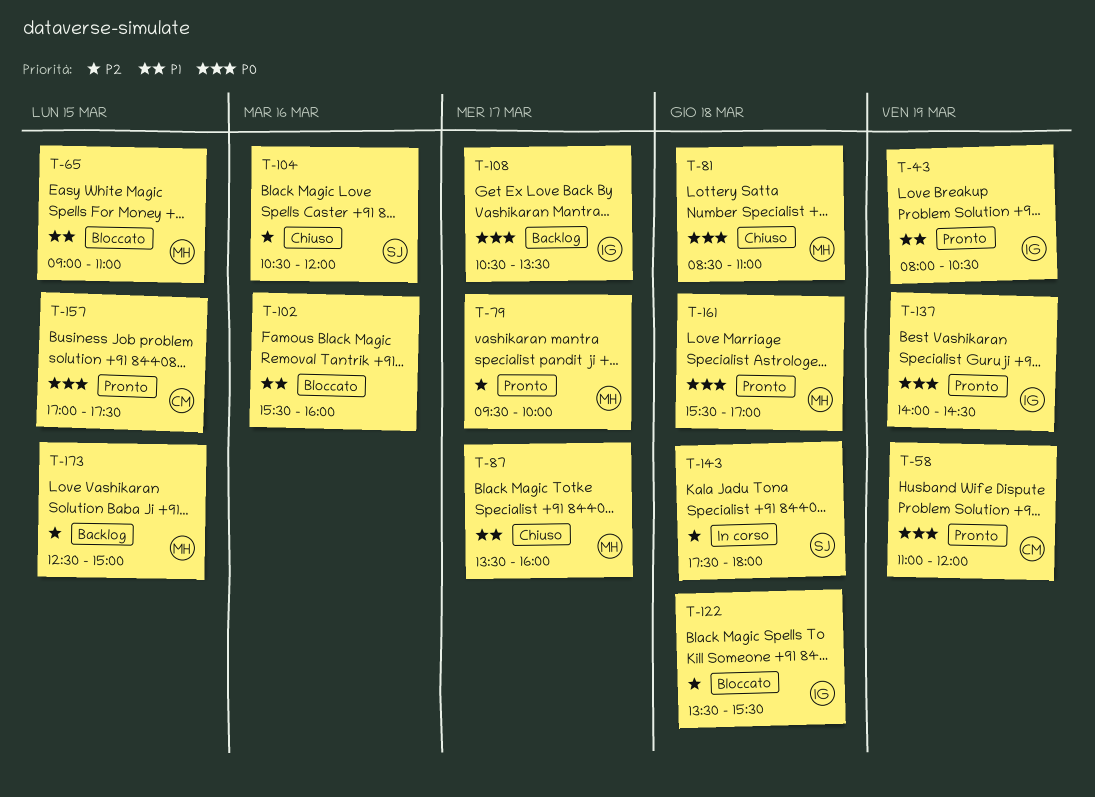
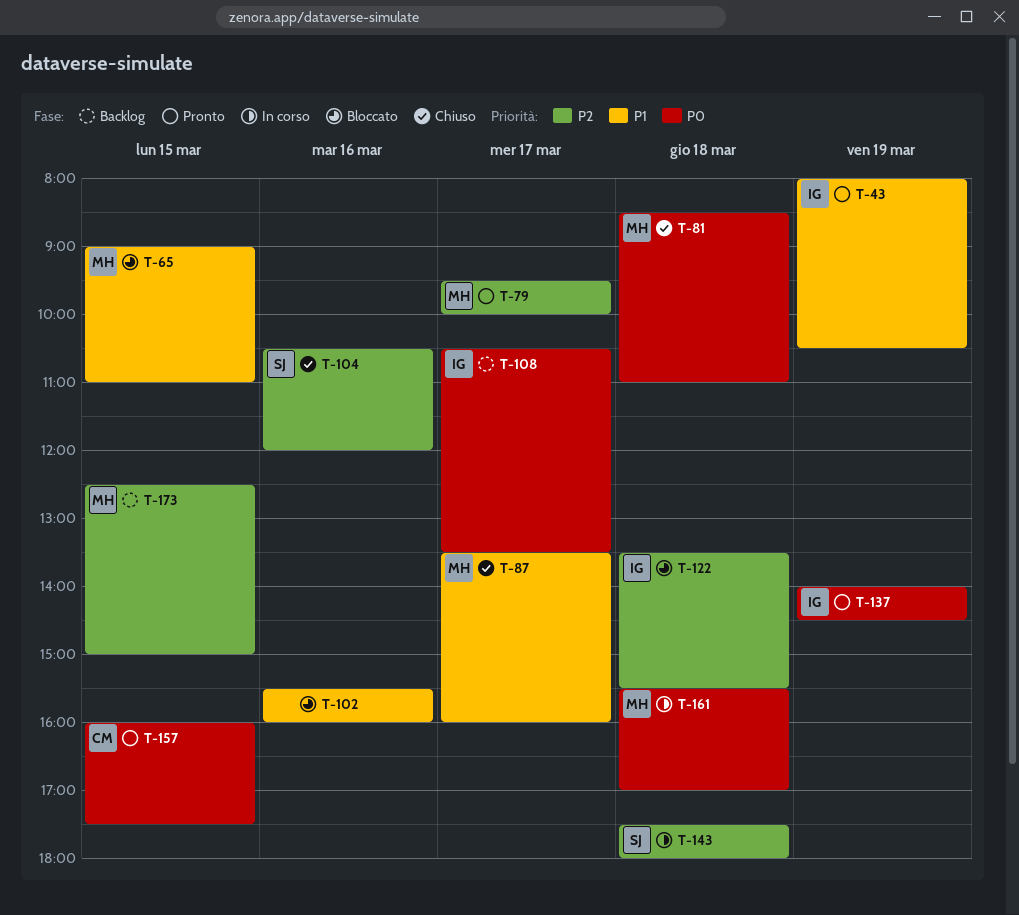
T-58: present -> none
T-157, begins: 17:00 -> 16:00
T-161, status: Pronto -> In corso

